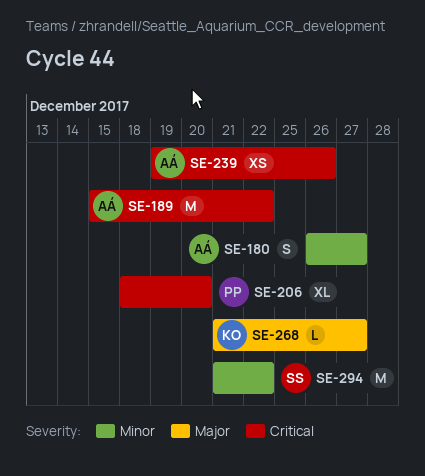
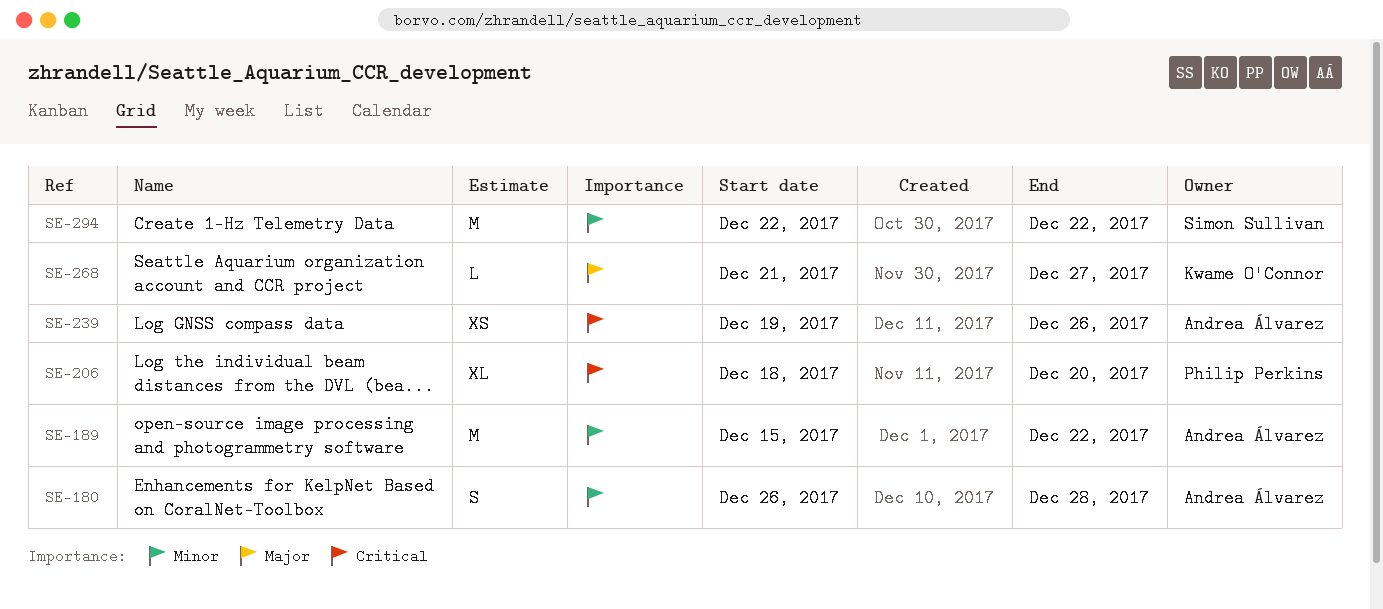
SE-180, due: Dec 27 -> Dec 28
SE-189, priority: Critical -> Minor
SE-294, start: Dec 21 -> Dec 22

